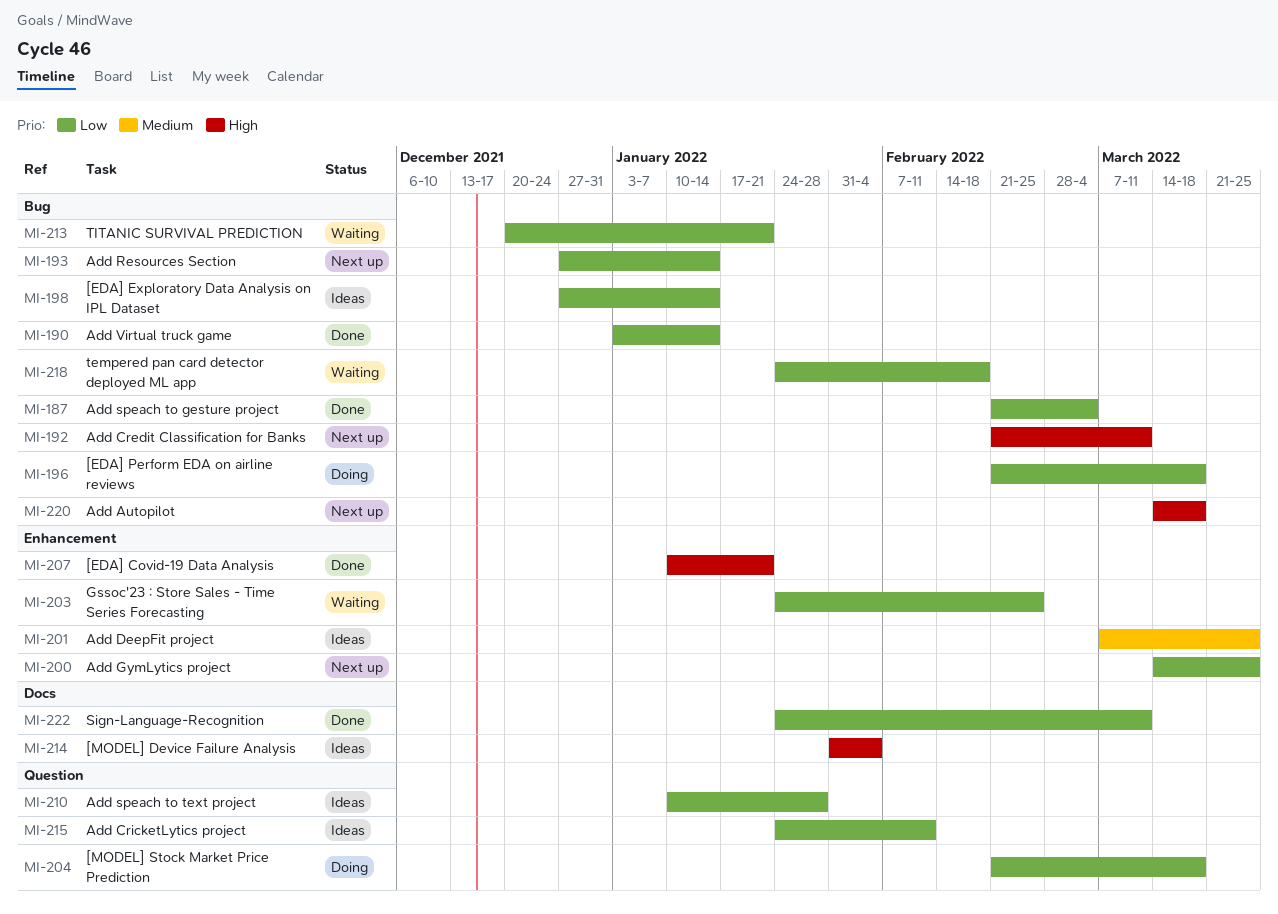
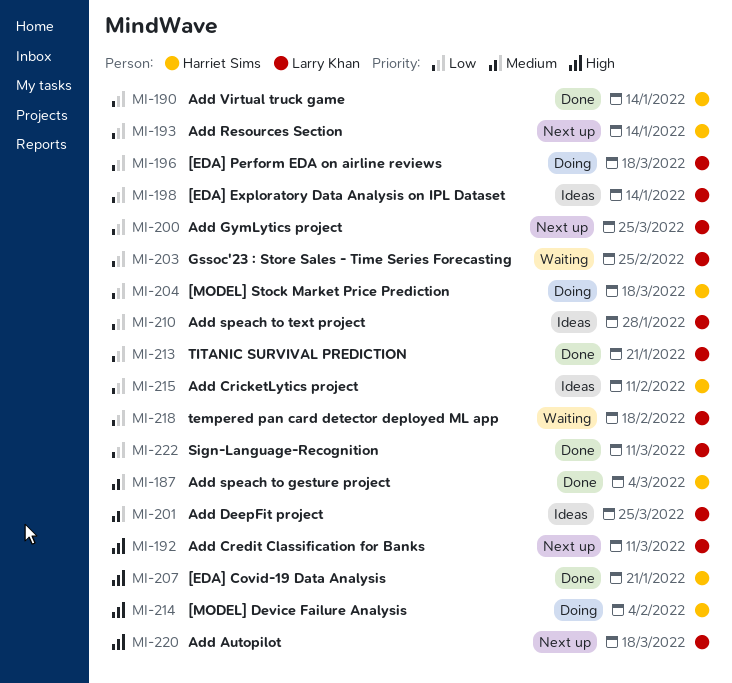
MI-187, priority: Low -> Medium
MI-213, status: Waiting -> Done
MI-214, status: Ideas -> Doing

